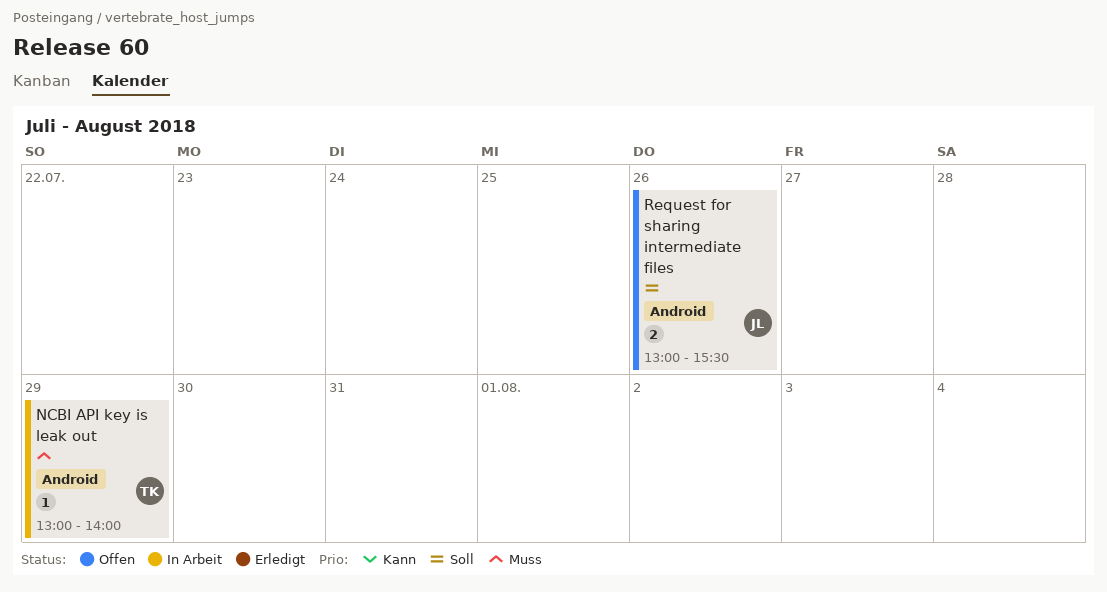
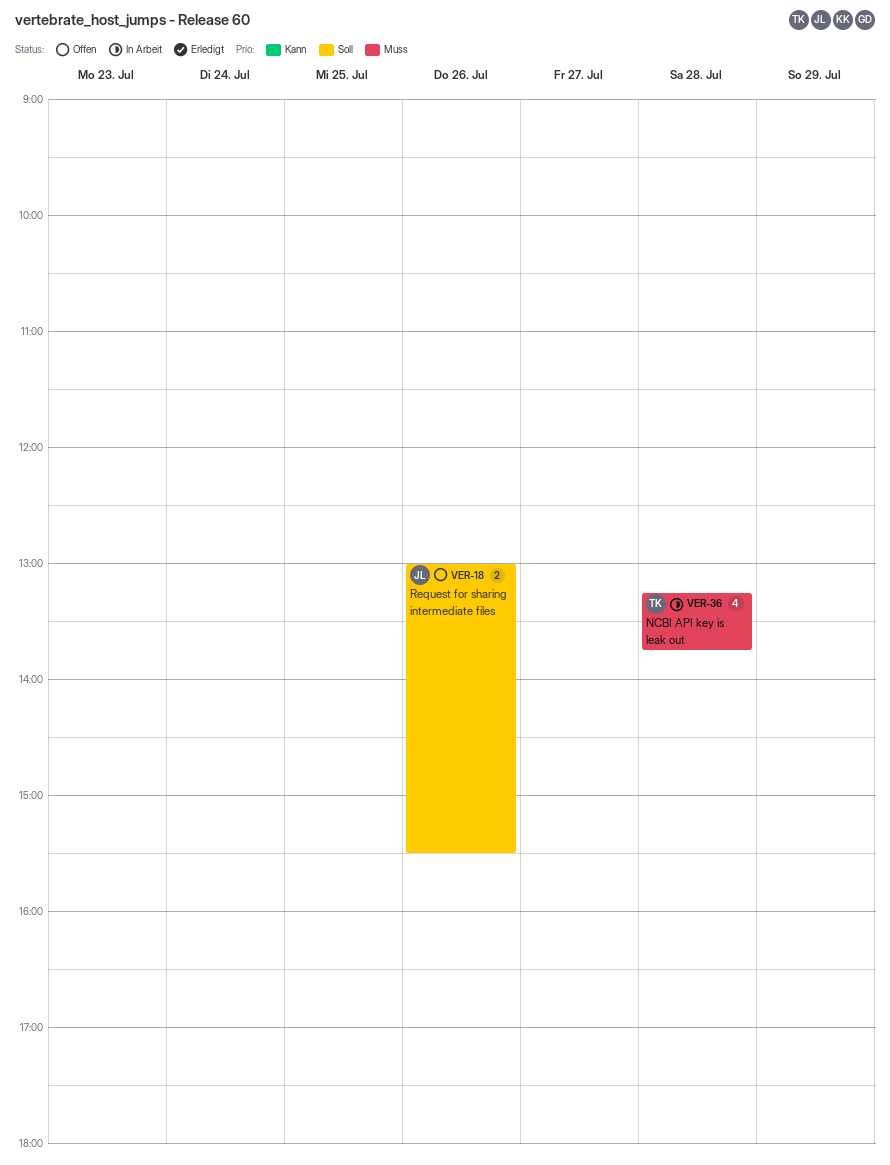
NCBI API key is leak out, estimate: 1 -> 4
NCBI API key is leak out, day: Jul 29 -> Jul 28
NCBI API key is leak out, begins: 13:00 -> 13:15
NCBI API key is leak out, ends: 14:00 -> 13:45

